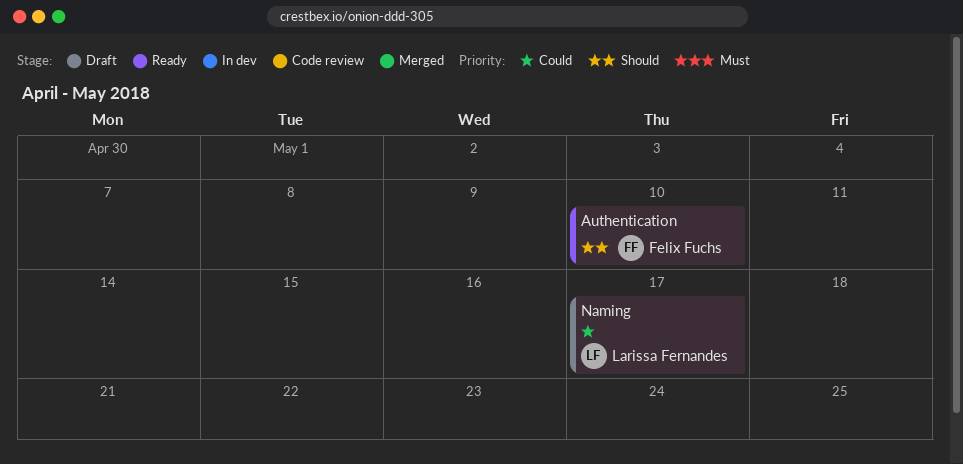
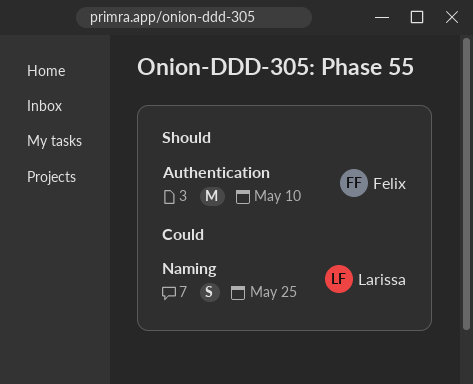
Naming, due: May 17 -> May 25

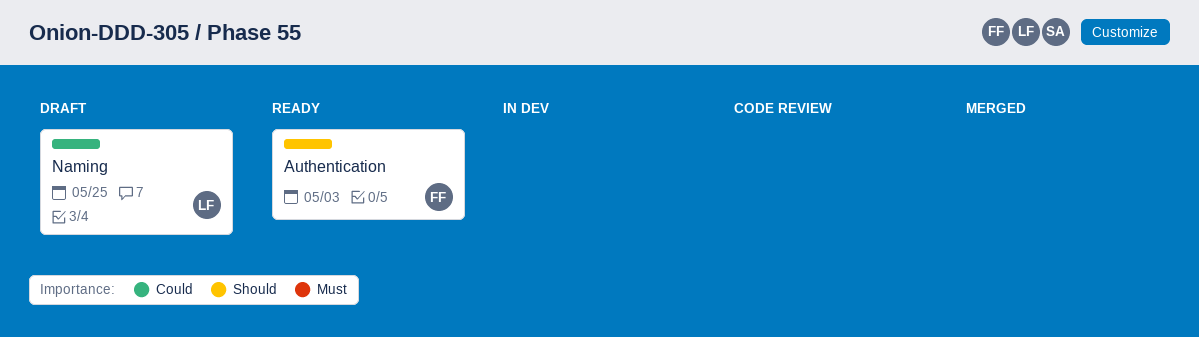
Authentication, due: May 10 -> May 3

